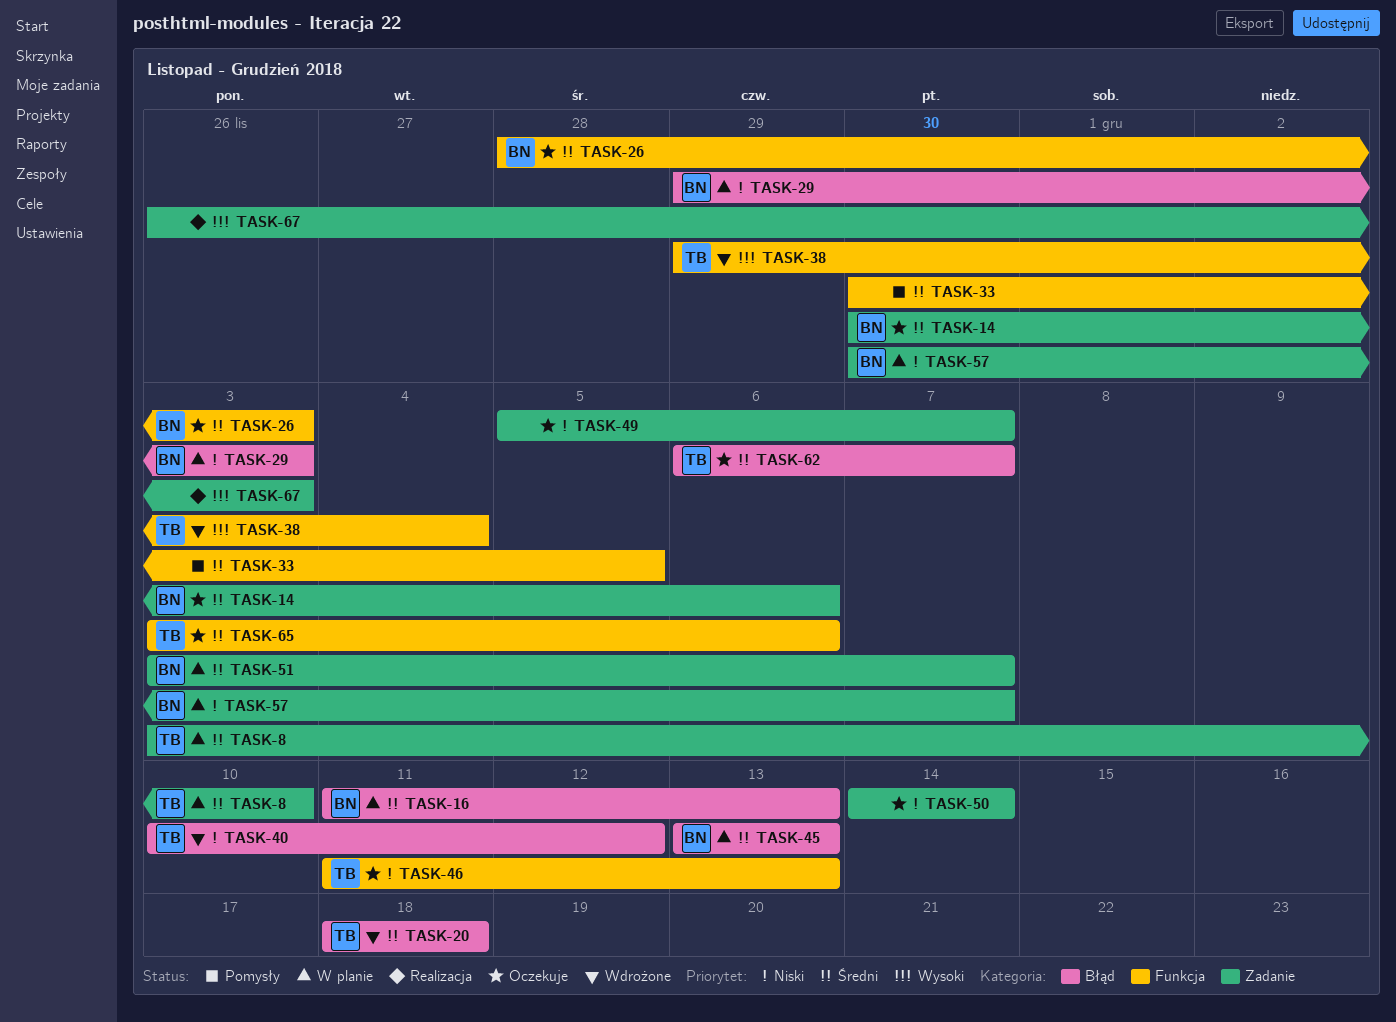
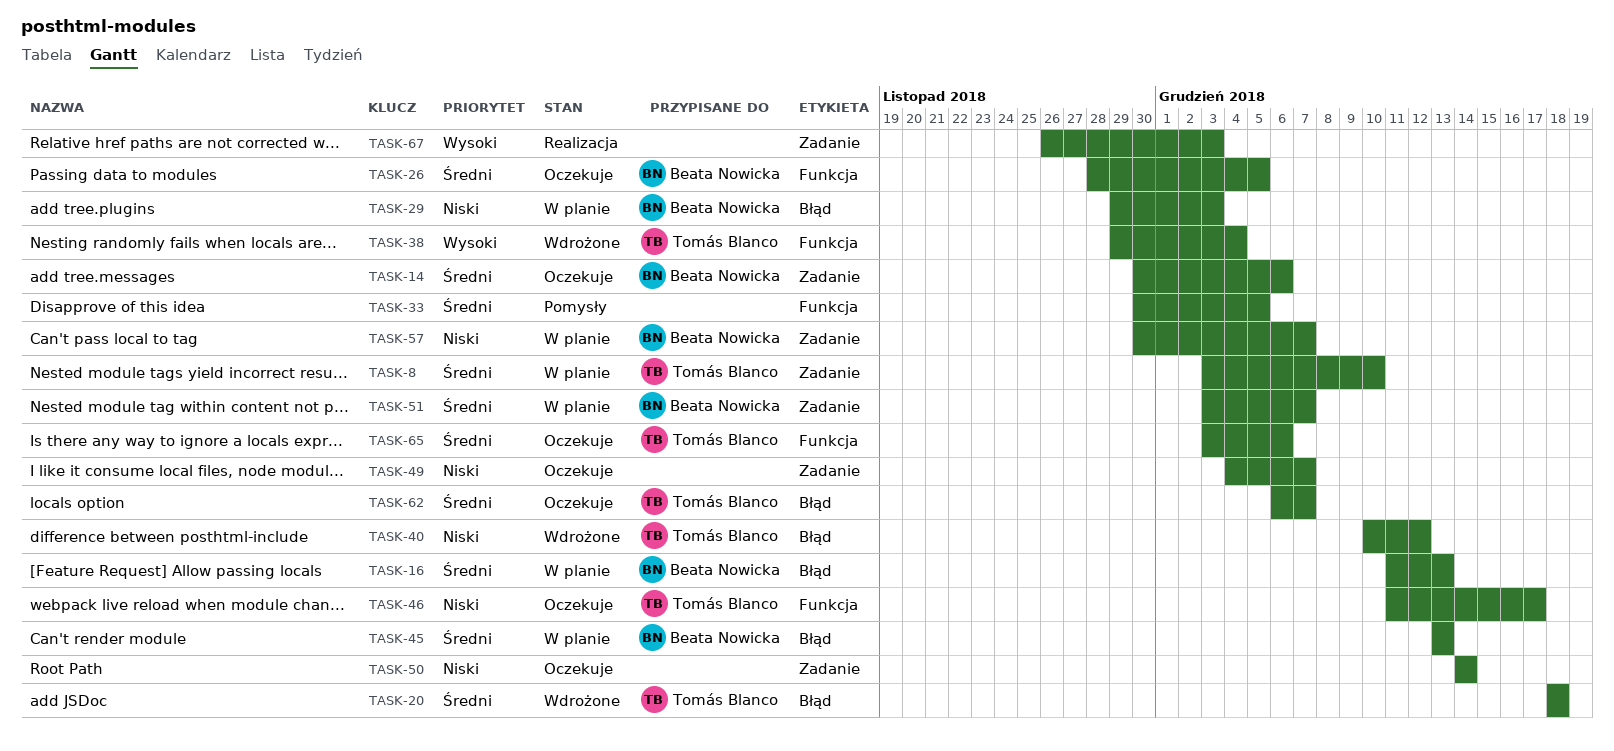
TASK-26, due: Dec 3 -> Dec 5
TASK-46, due: Dec 13 -> Dec 17
TASK-49, start: Dec 5 -> Dec 4

